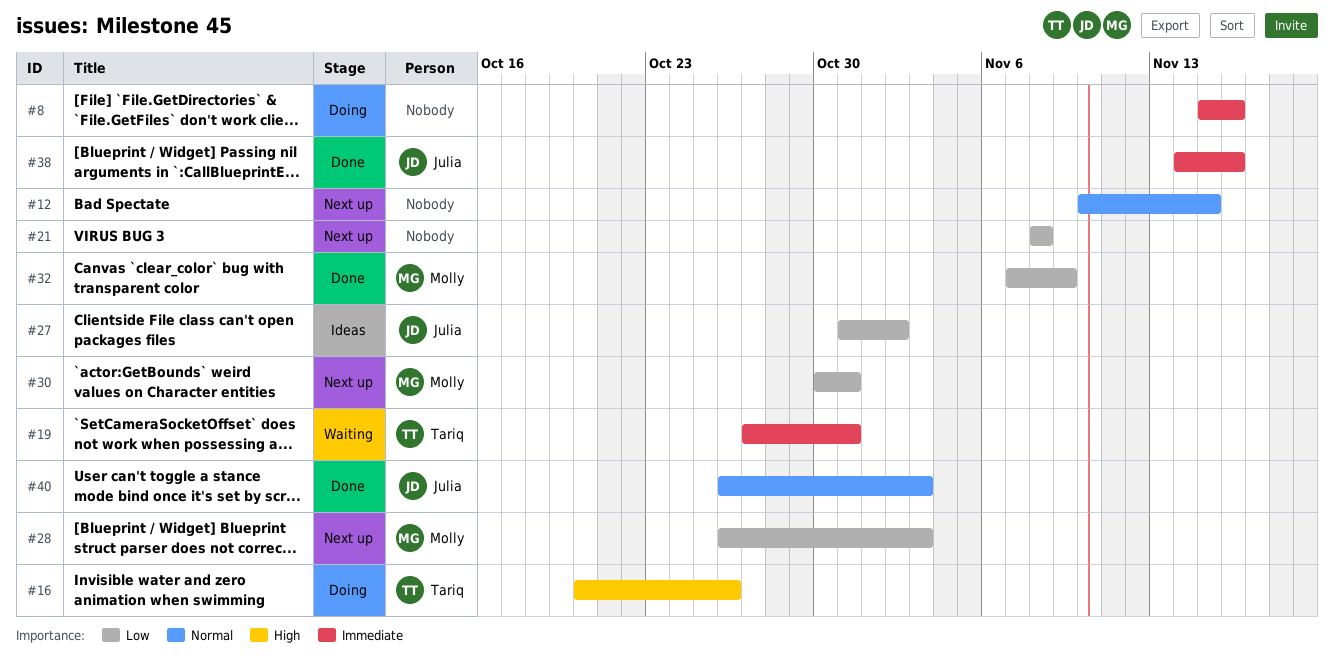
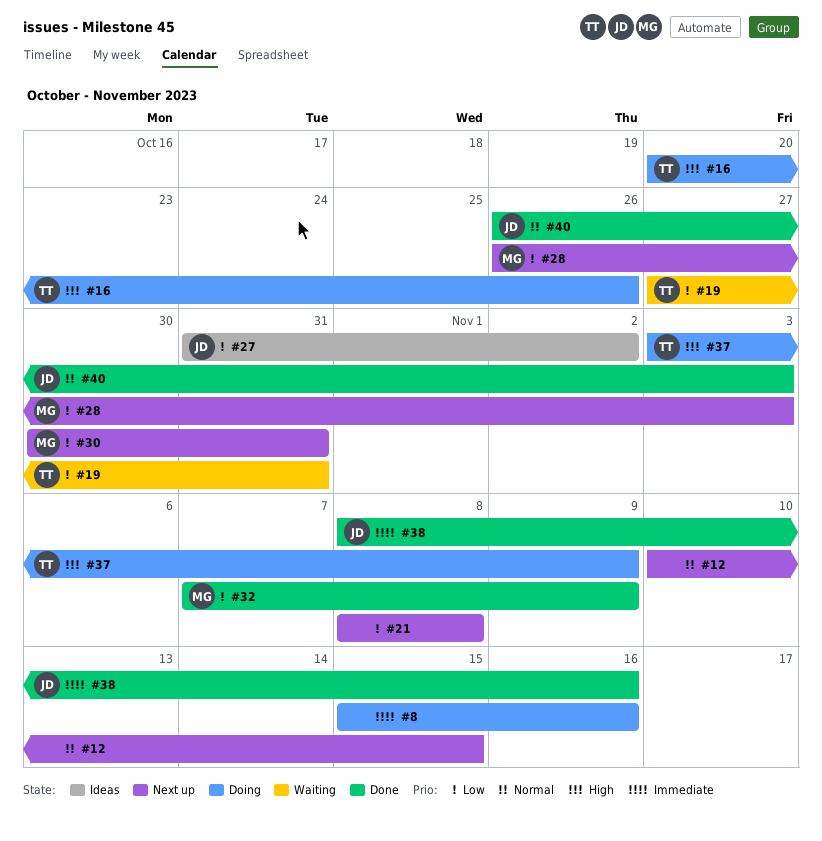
#19, priority: Immediate -> Low
#37: none -> present
#38, start: Nov 14 -> Nov 8

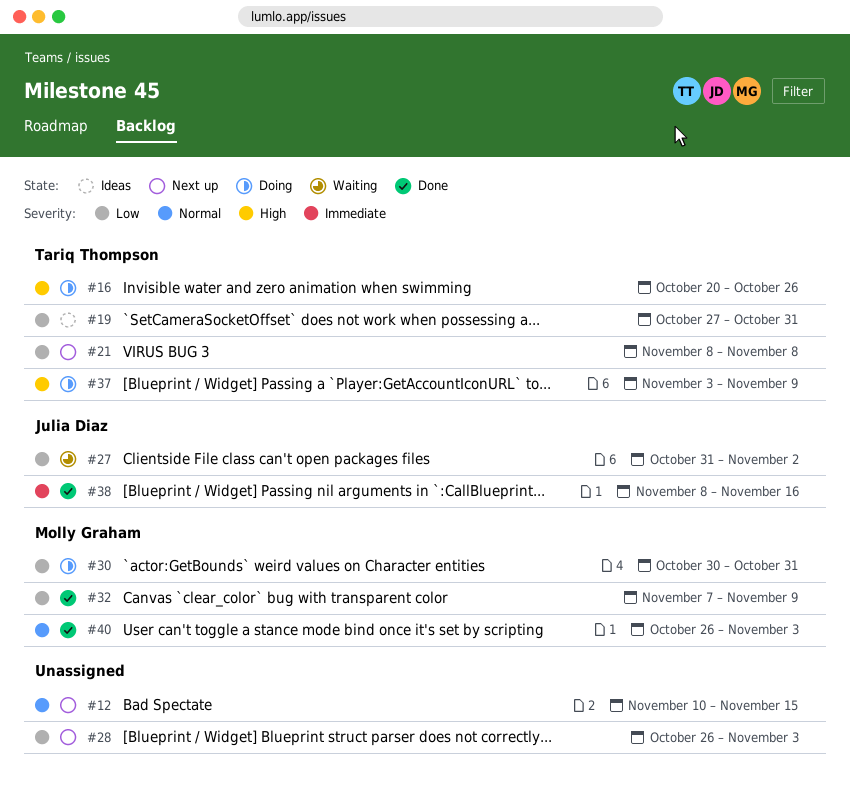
#8: present -> none
#19, status: Waiting -> Ideas
#21, owner: none -> Tariq Thompson
#27, status: Ideas -> Waiting
#28, owner: Molly Graham -> none
#30, status: Next up -> Doing
#40, owner: Julia Diaz -> Molly Graham

